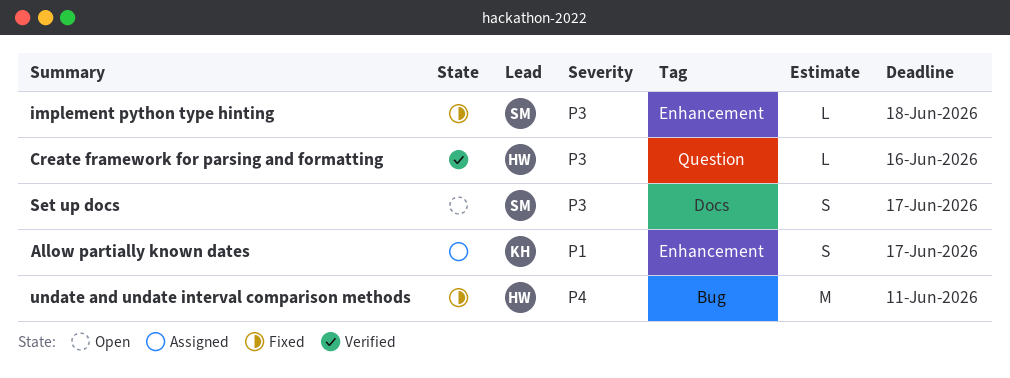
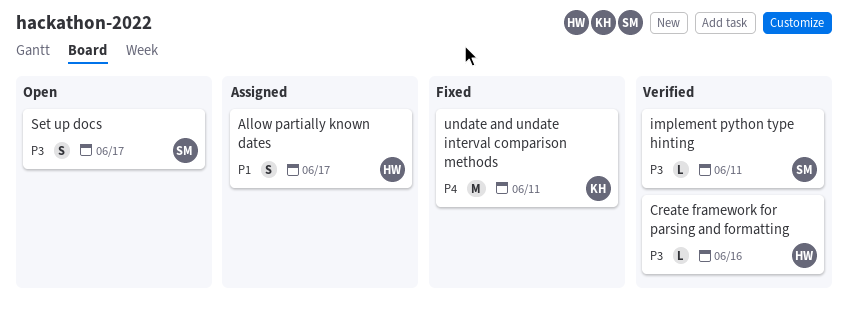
Allow partially known dates, owner: KH -> HW
implement python type hinting, status: Fixed -> Verified
implement python type hinting, due: Jun 18 -> Jun 11
undate and undate interval comparison methods, owner: HW -> KH

